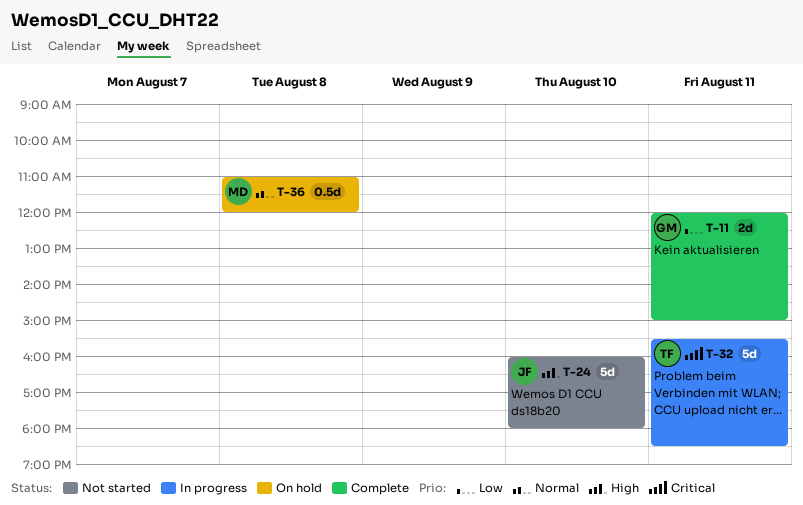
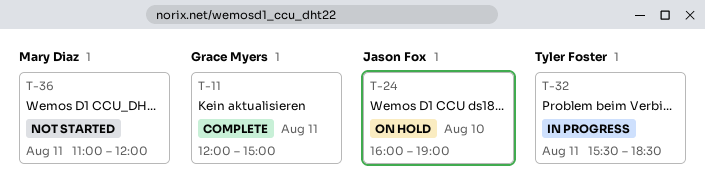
T-24, status: Not started -> On hold
T-24, ends: 18:00 -> 19:00
T-36, status: On hold -> Not started
T-36, day: Aug 8 -> Aug 11

